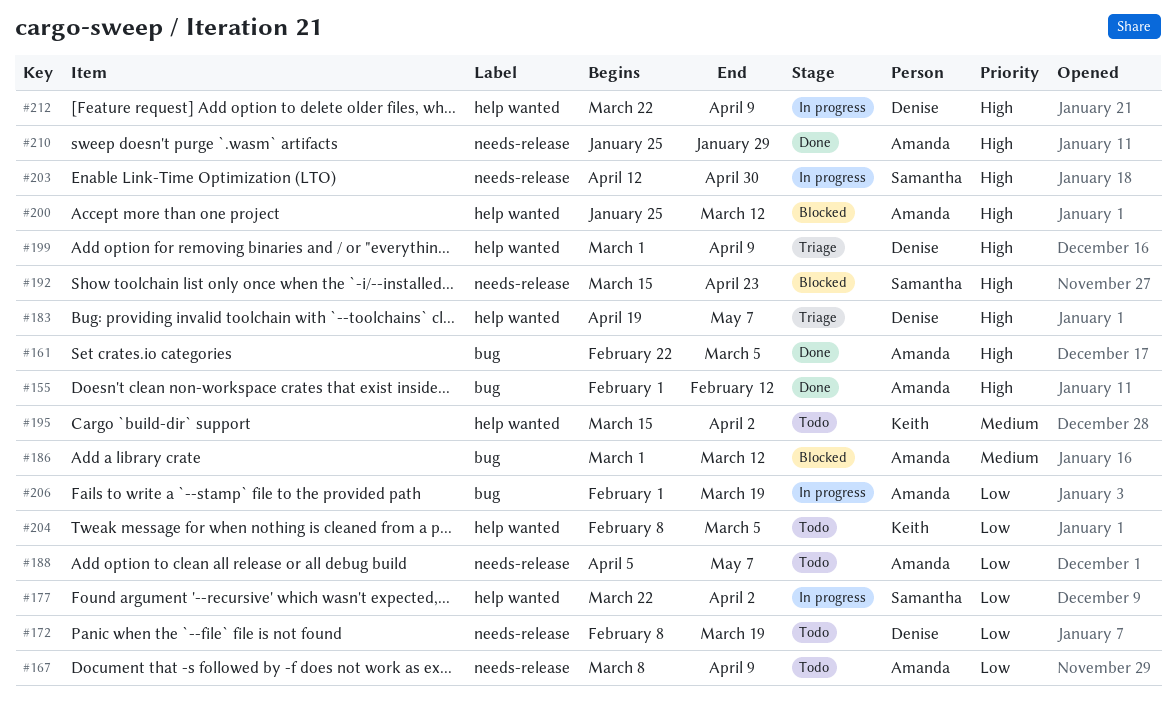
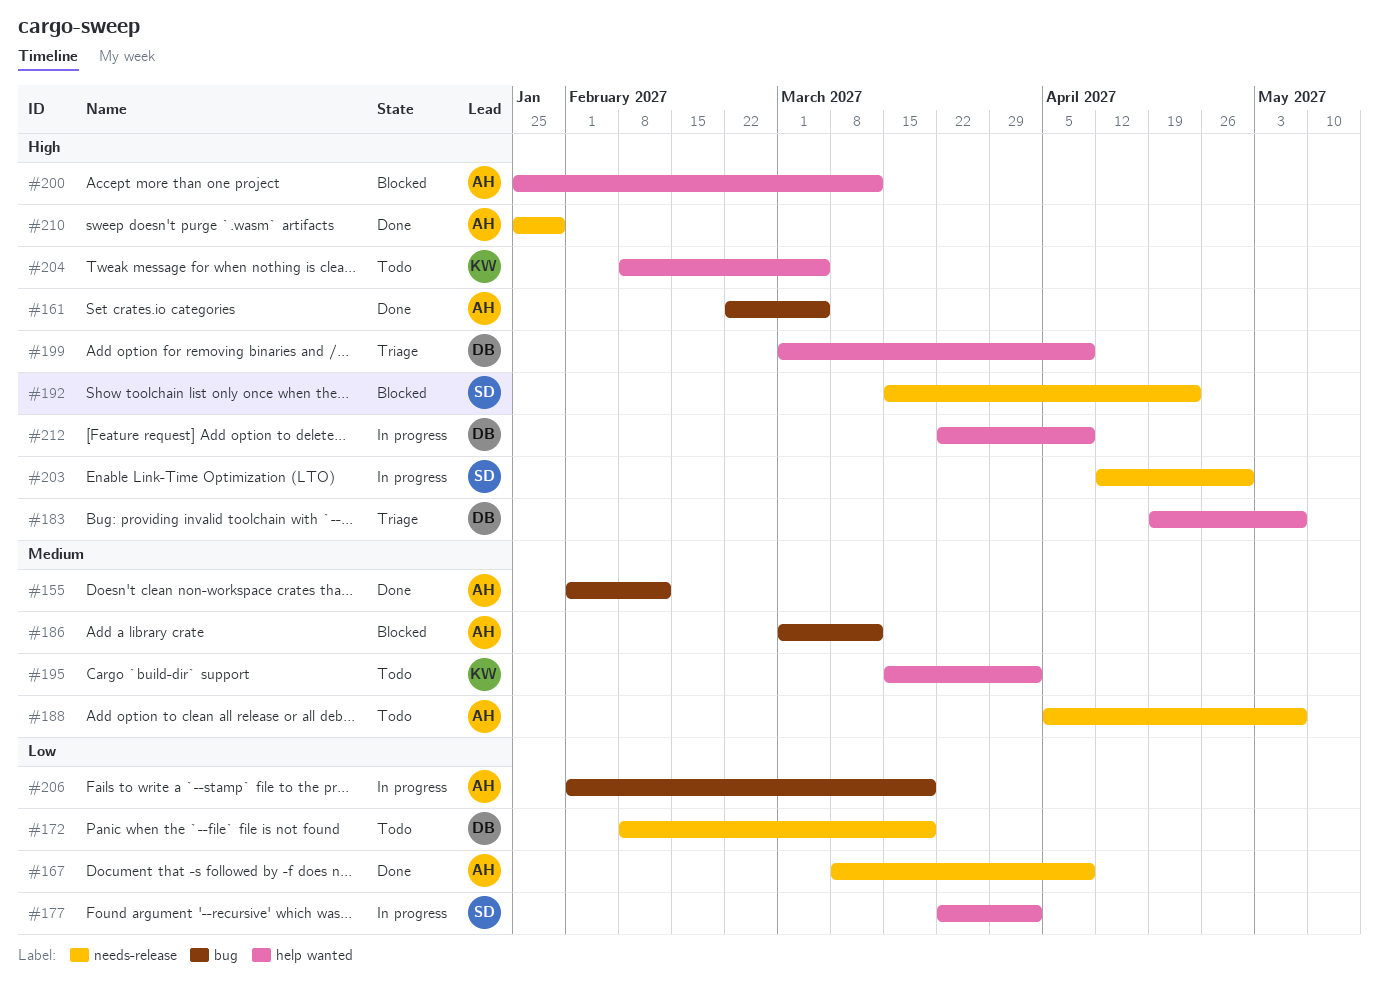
#155, priority: High -> Medium
#167, status: Todo -> Done
#188, priority: Low -> Medium
#204, priority: Low -> High

